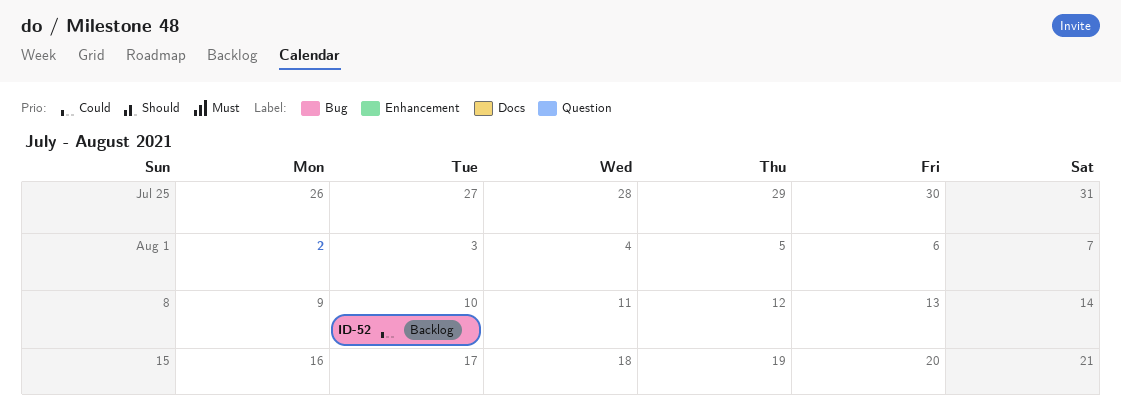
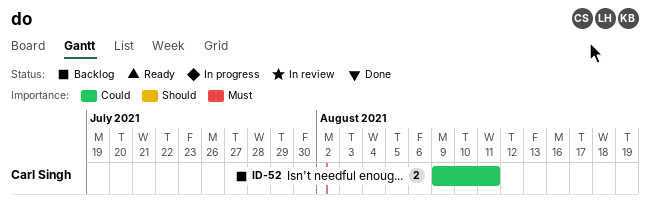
ID-52, due: Aug 10 -> Aug 11

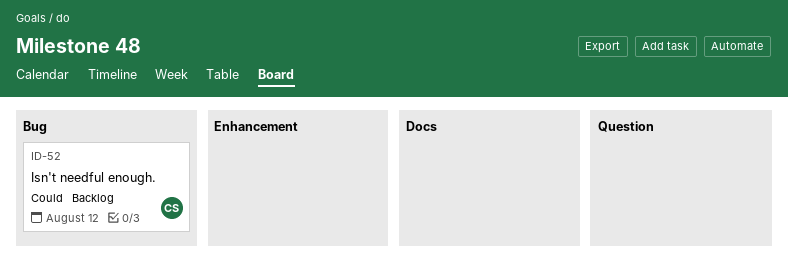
ID-52, due: Aug 11 -> Aug 12

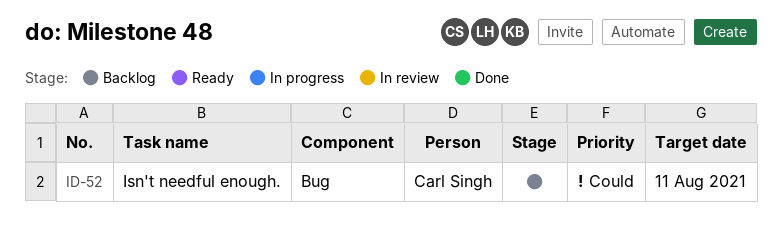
ID-52, due: Aug 12 -> Aug 11

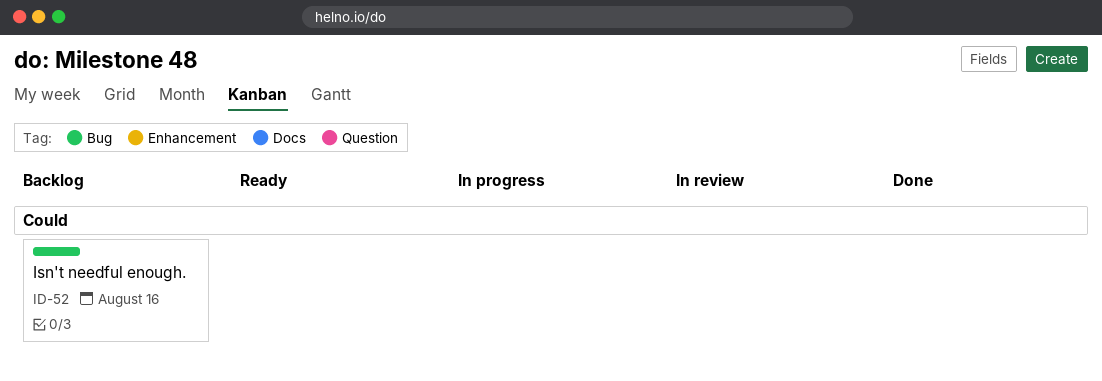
ID-52, due: Aug 11 -> Aug 16

